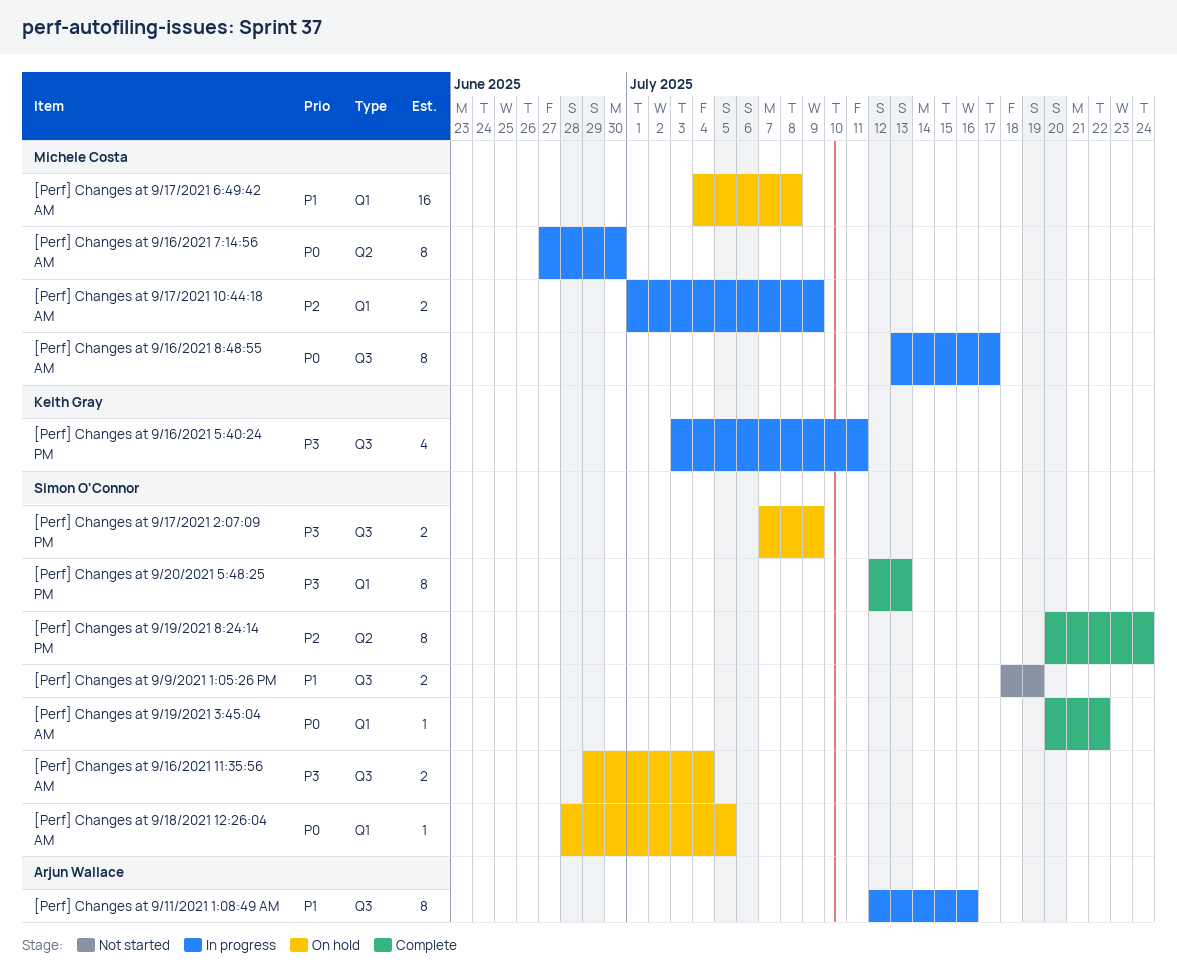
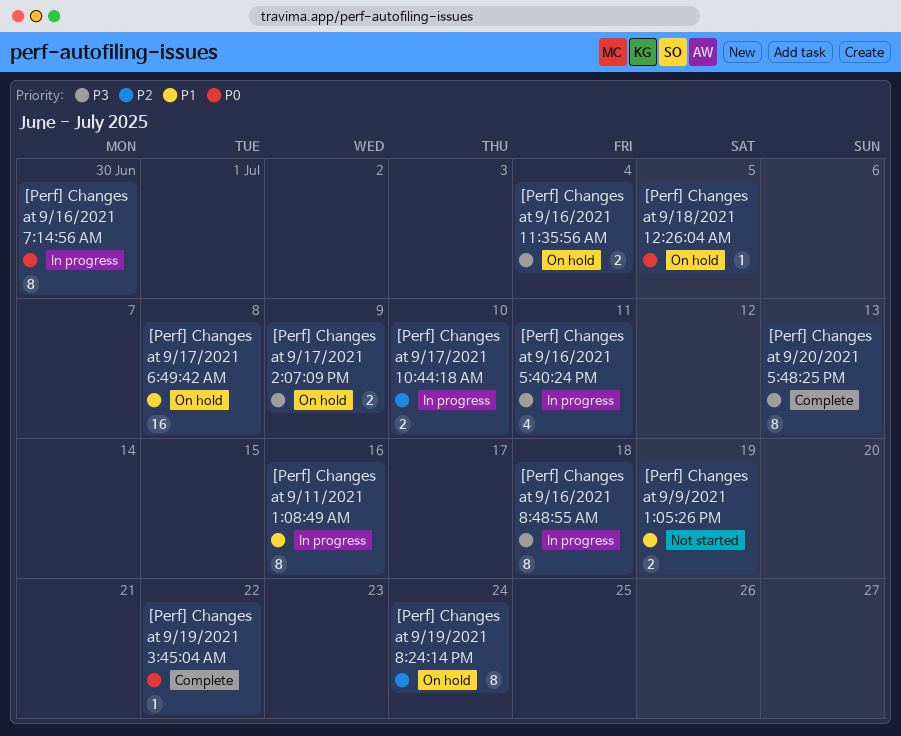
[Perf] Changes at 9/16/2021 8:48:55 AM, priority: P0 -> P3
[Perf] Changes at 9/16/2021 8:48:55 AM, due: Jul 17 -> Jul 18
[Perf] Changes at 9/17/2021 10:44:18 AM, due: Jul 9 -> Jul 10
[Perf] Changes at 9/19/2021 8:24:14 PM, status: Complete -> On hold

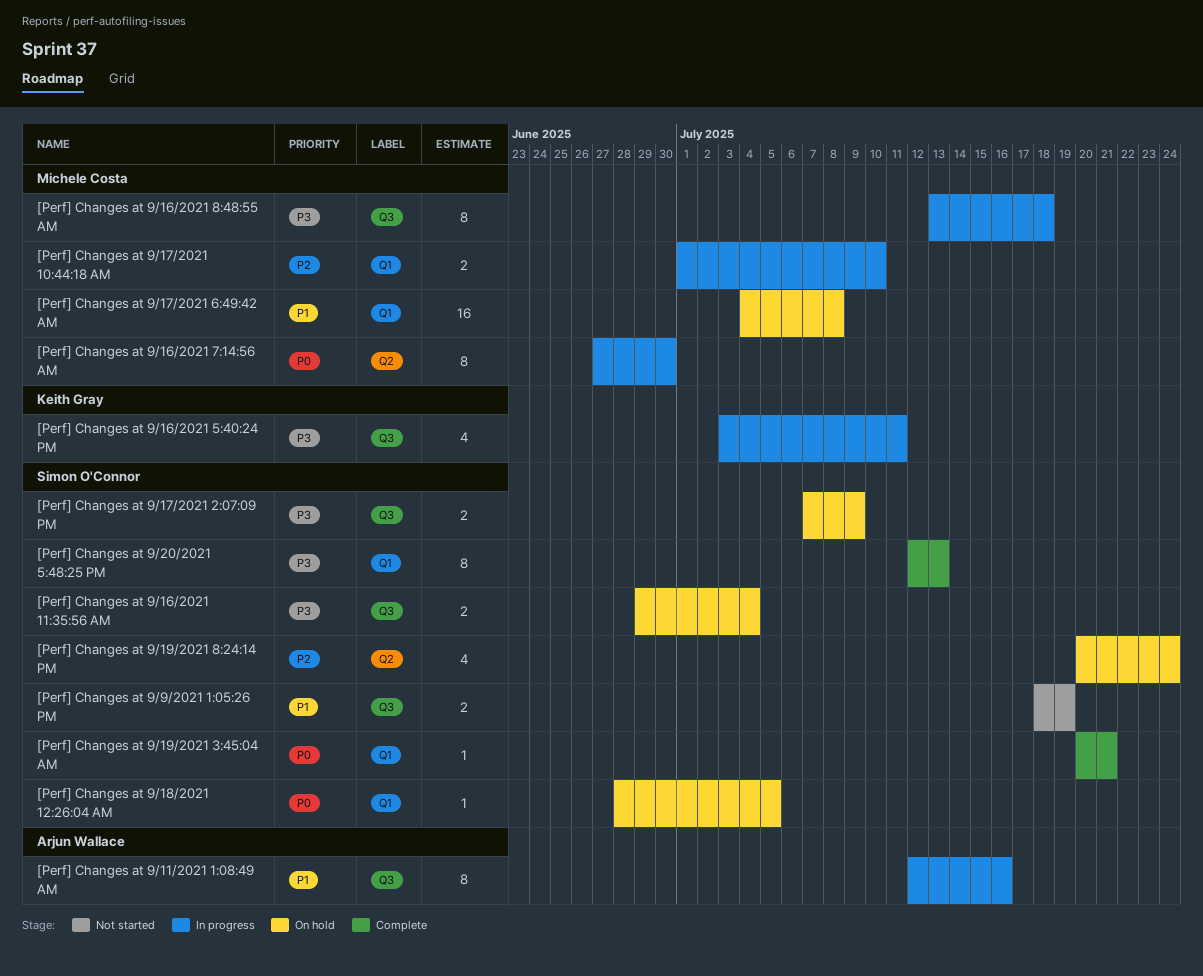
[Perf] Changes at 9/19/2021 3:45:04 AM, due: Jul 22 -> Jul 21
[Perf] Changes at 9/19/2021 8:24:14 PM, estimate: 8 -> 4

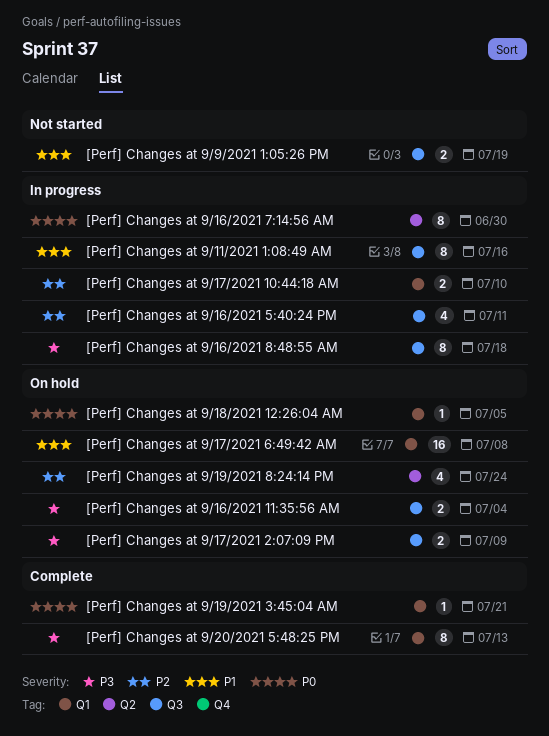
[Perf] Changes at 9/16/2021 5:40:24 PM, priority: P3 -> P2

